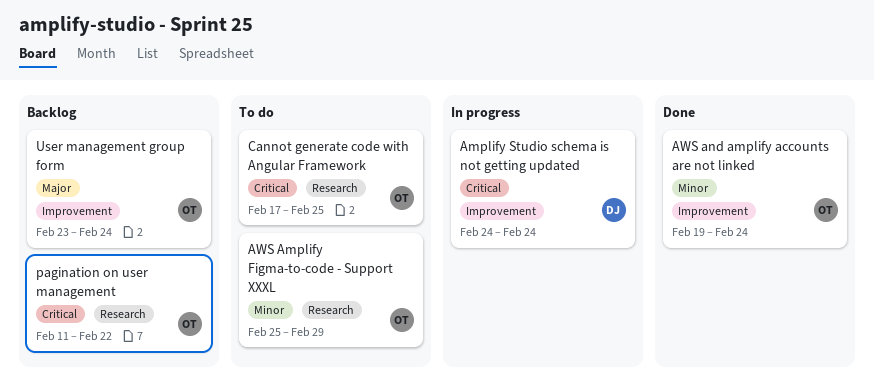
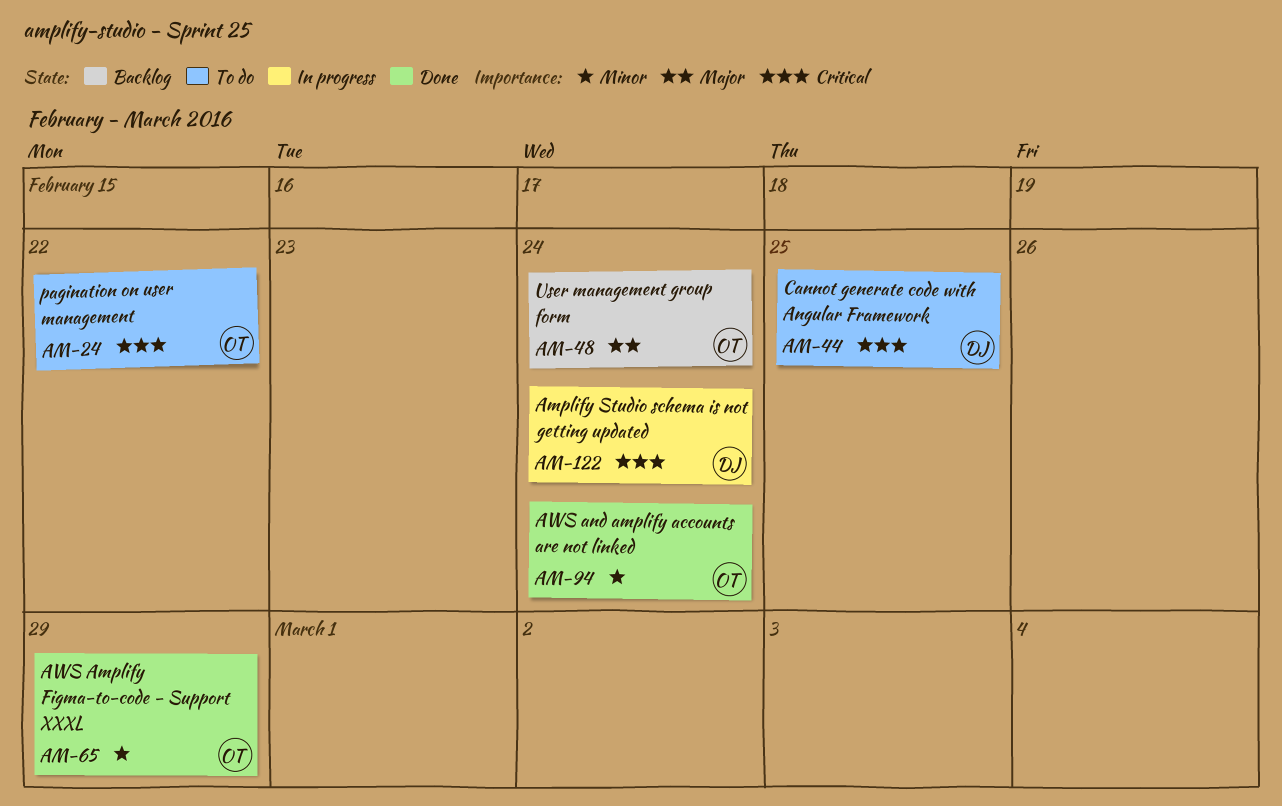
AWS Amplify Figma-to-code - Support XXXL, status: To do -> Done
Cannot generate code with Angular Framework, owner: OT -> DJ
pagination on user management, status: Backlog -> To do

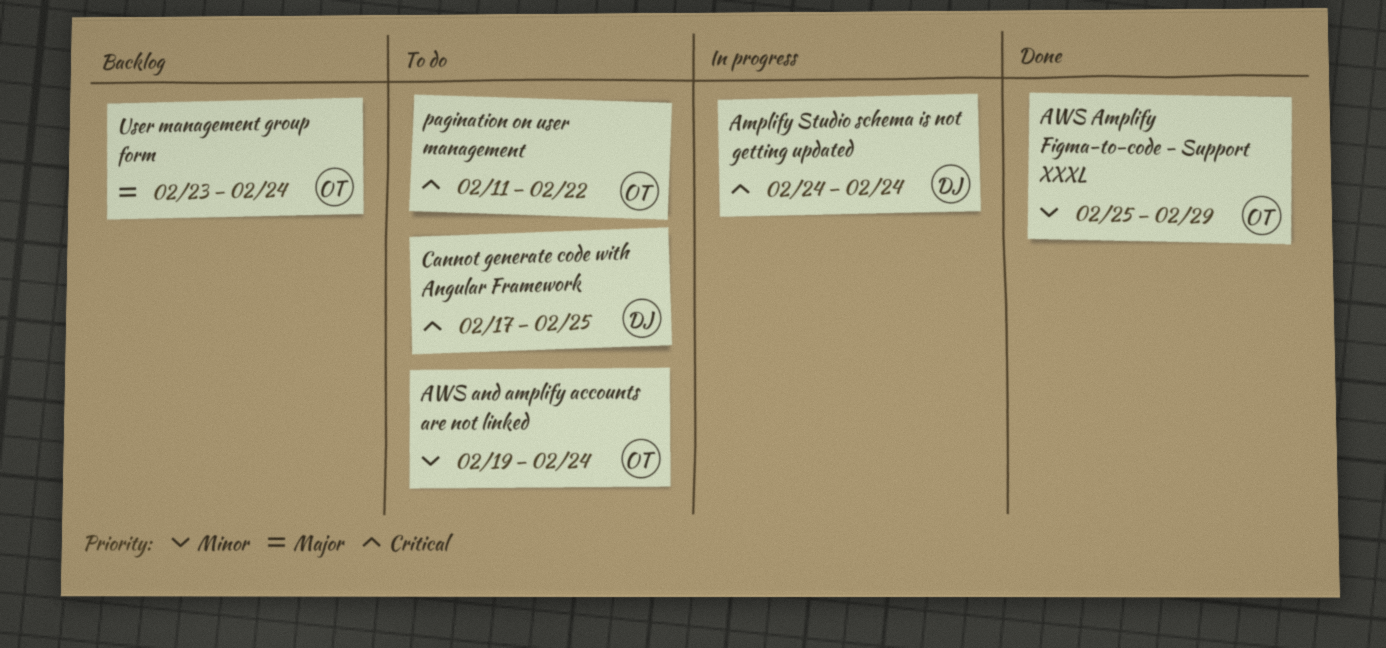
AWS and amplify accounts are not linked, status: Done -> To do

